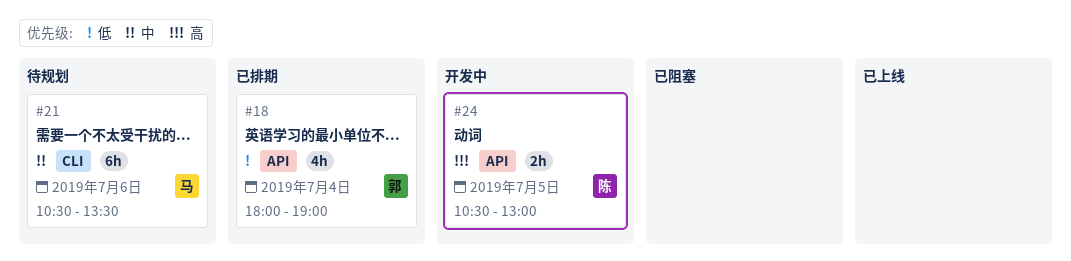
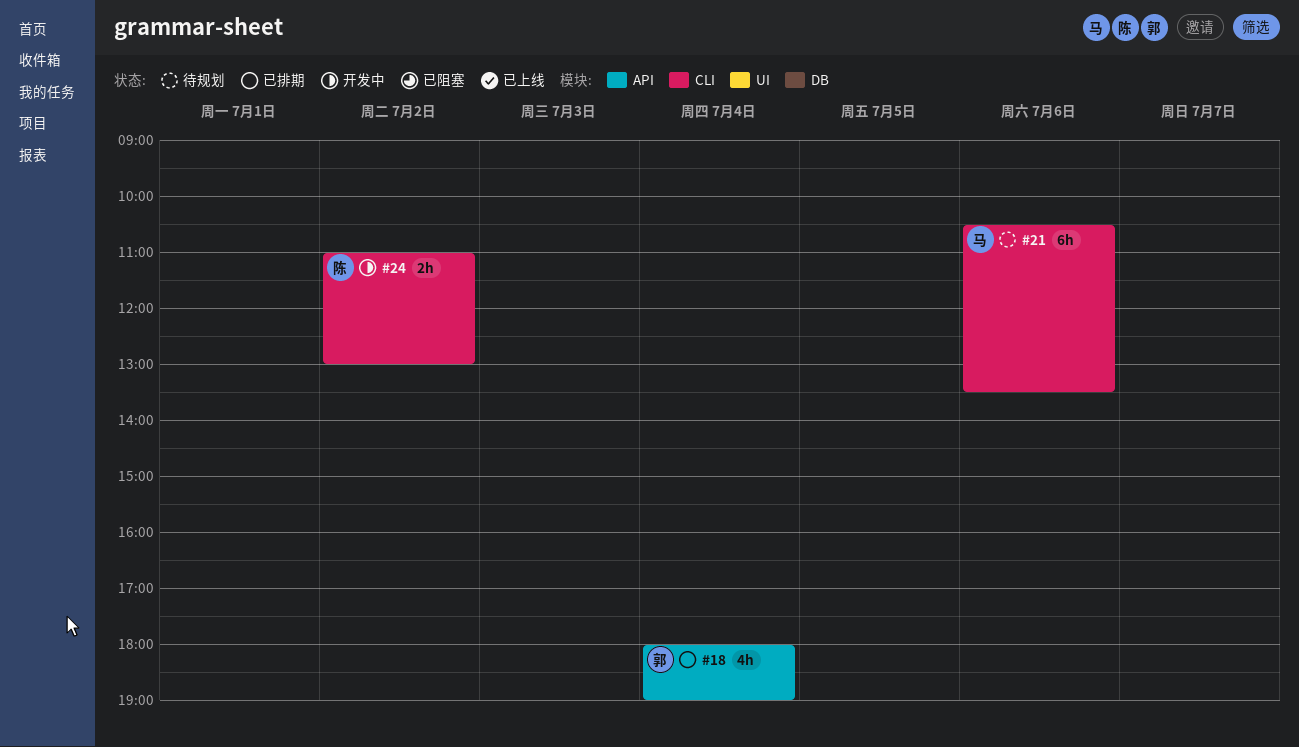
#24, label: API -> CLI
#24, day: Jul 5 -> Jul 2
#24, begins: 10:30 -> 11:00

